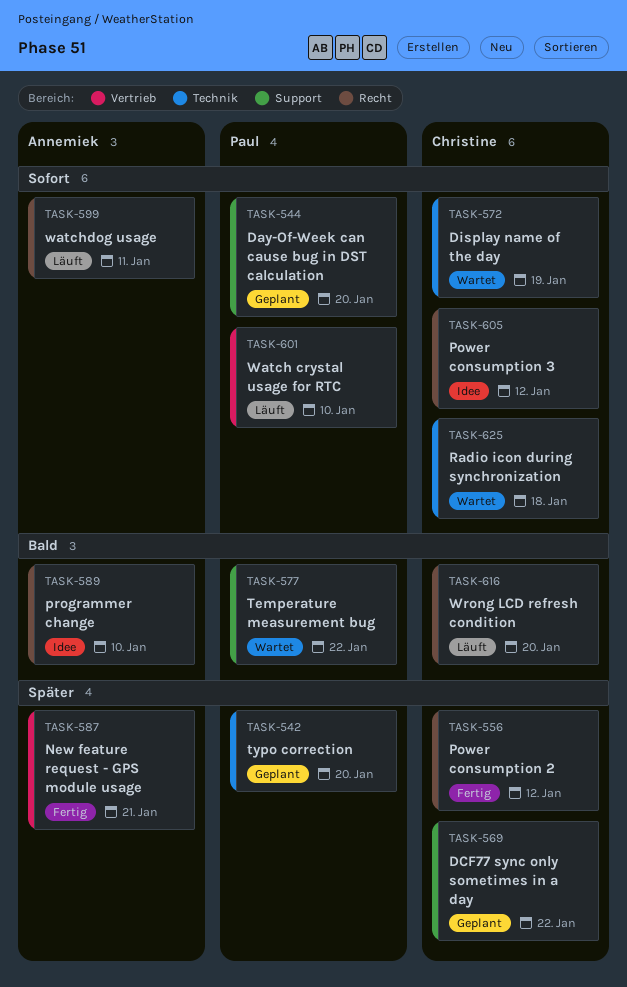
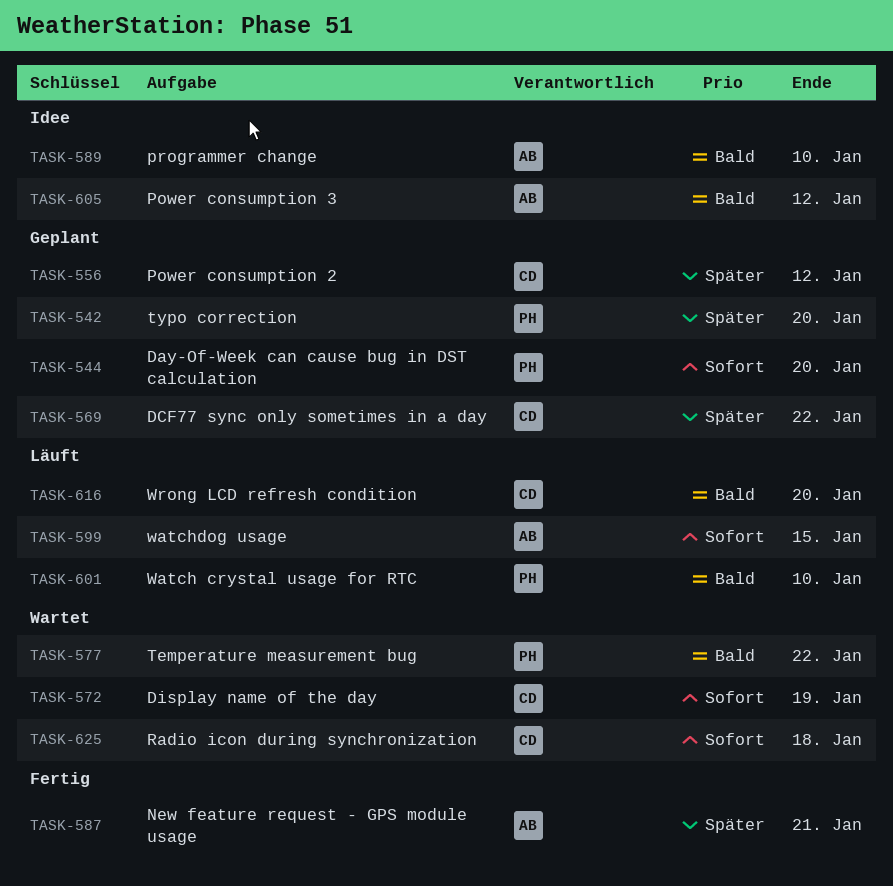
TASK-556, status: Fertig -> Geplant
TASK-599, due: Jan 11 -> Jan 15
TASK-601, priority: Sofort -> Bald
TASK-605, owner: Christine -> Annemiek
TASK-605, priority: Sofort -> Bald

